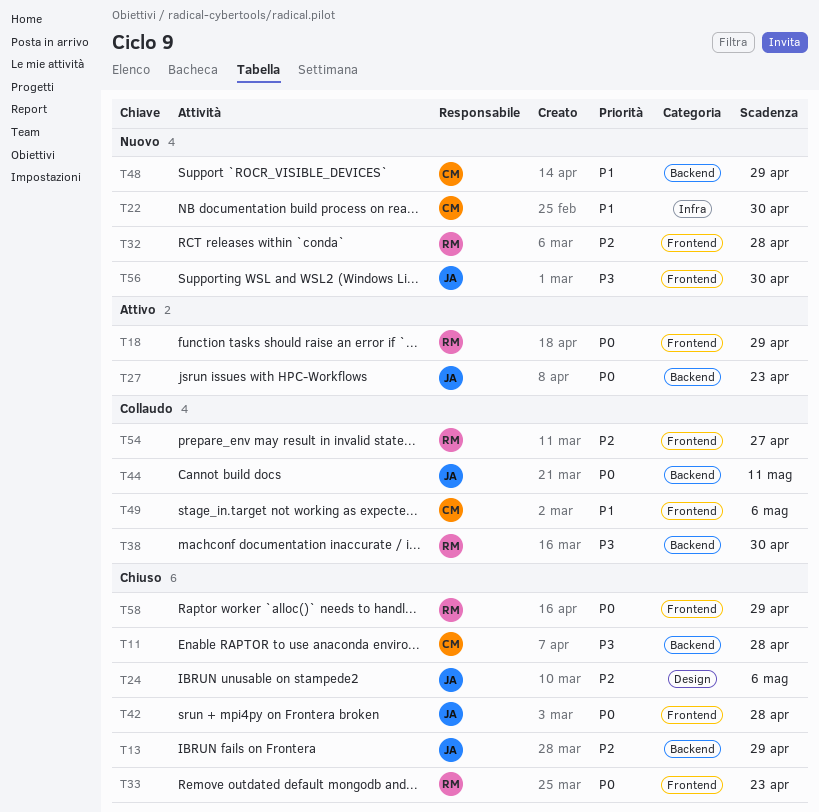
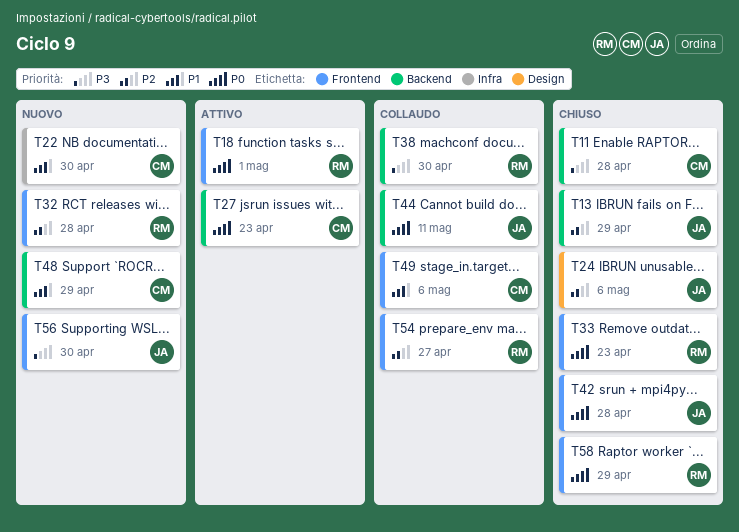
T18, due: Apr 29 -> May 1
T27, owner: JA -> CM

